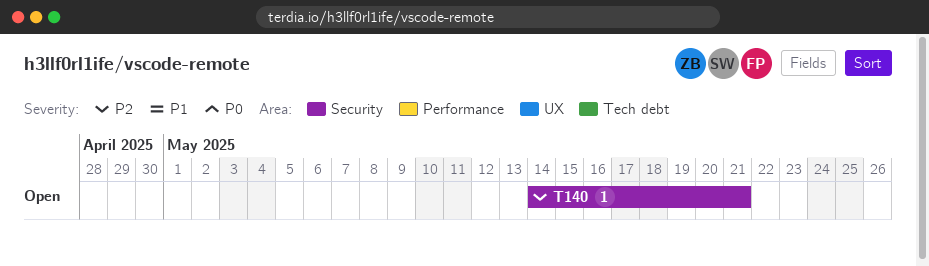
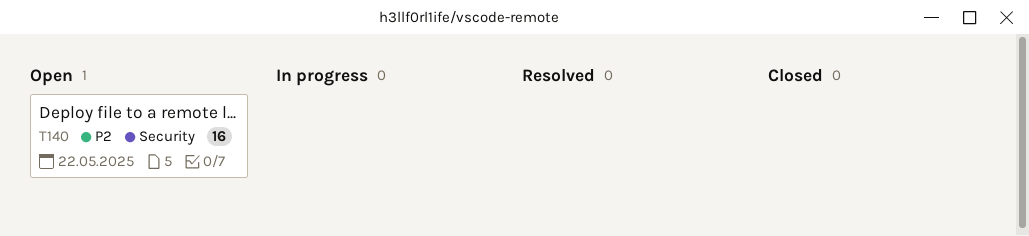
T140, estimate: 1 -> 16
T140, due: May 21 -> May 22

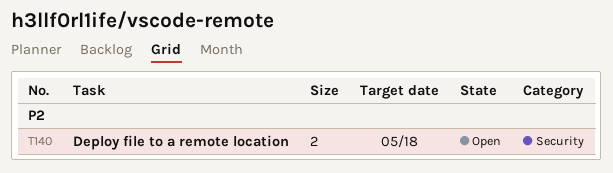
T140, estimate: 16 -> 2
T140, due: May 22 -> May 18

